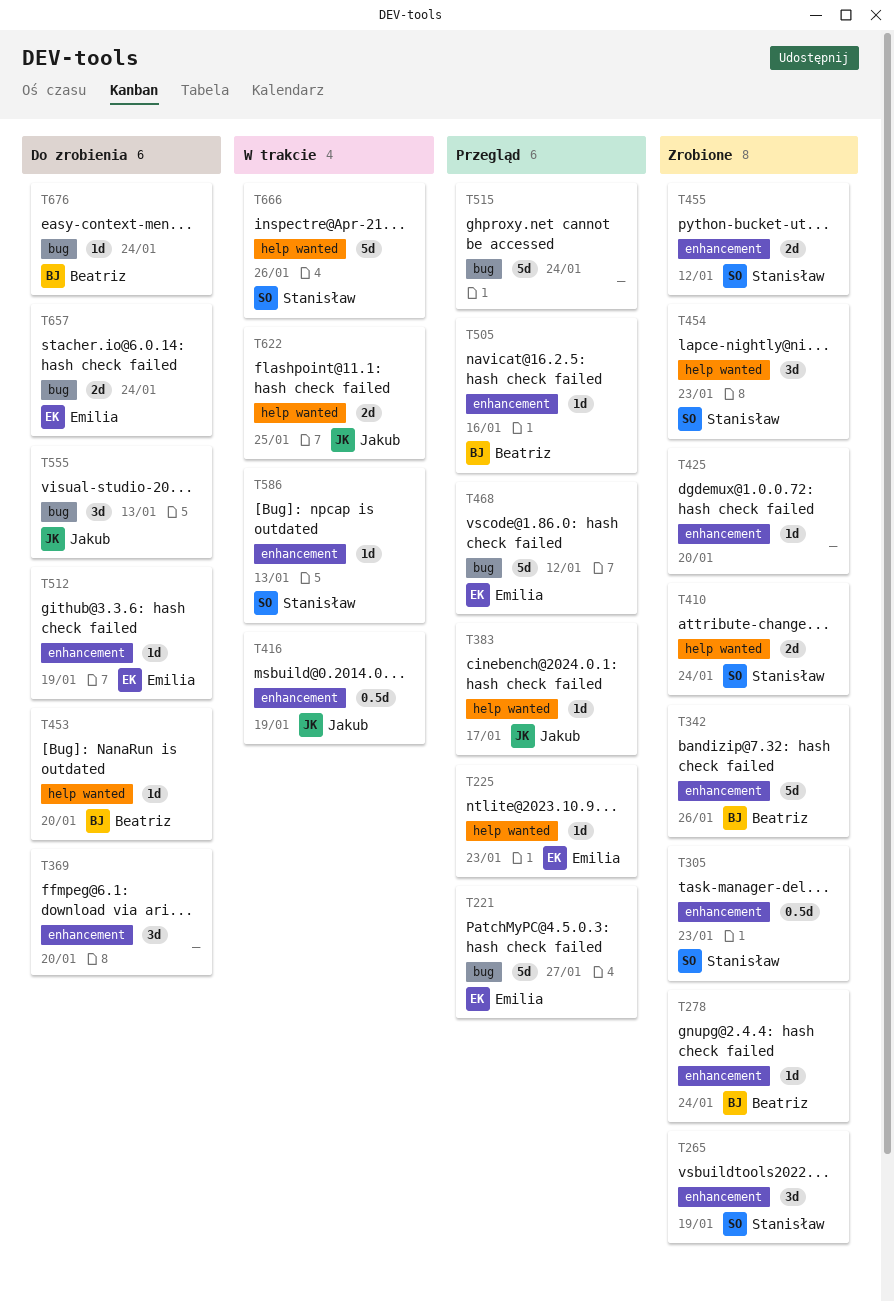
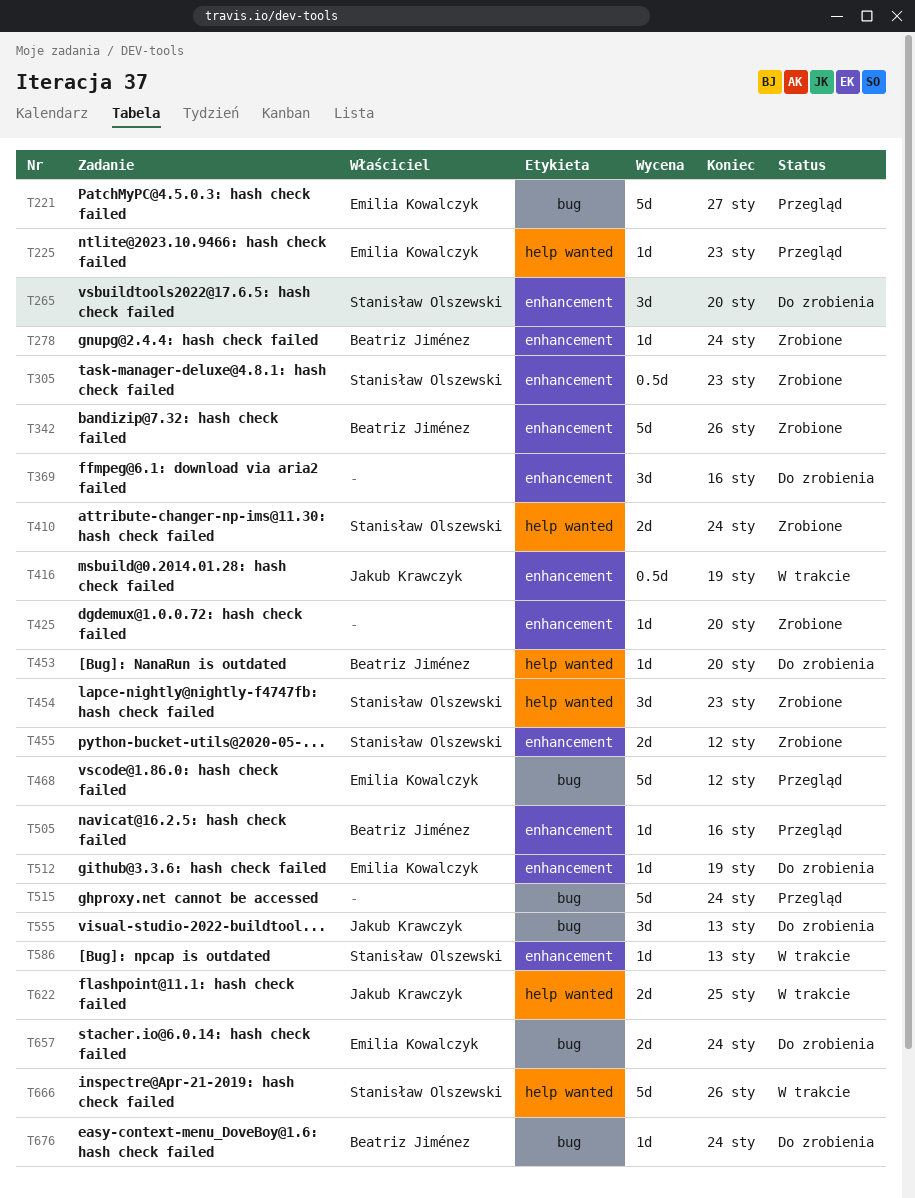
T265, status: Zrobione -> Do zrobienia
T265, due: Jan 19 -> Jan 20
T369, due: Jan 20 -> Jan 16
T383: present -> none

